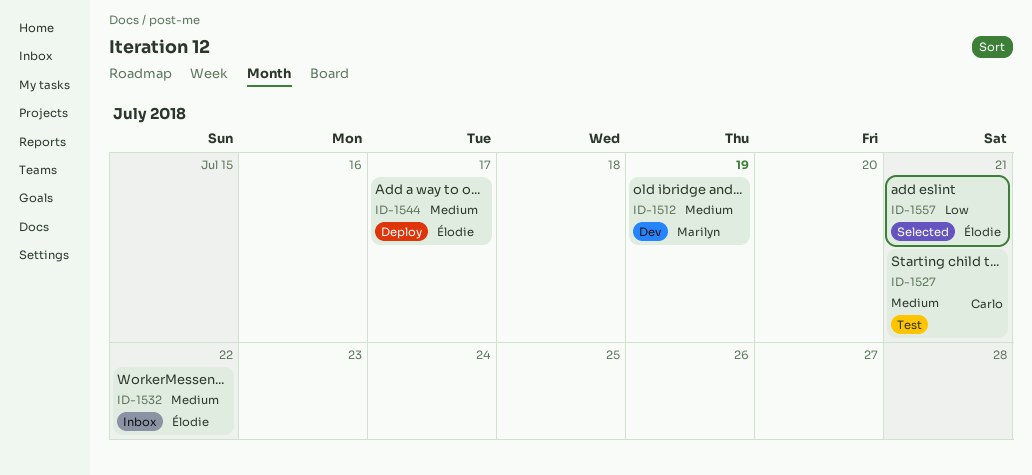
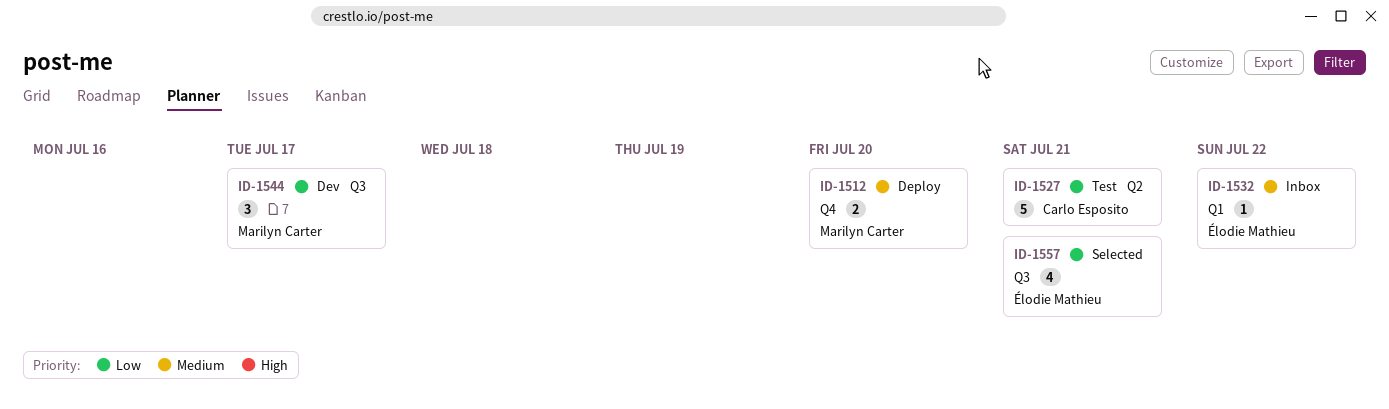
ID-1512, status: Dev -> Deploy
ID-1512, due: Jul 19 -> Jul 20
ID-1527, priority: Medium -> Low
ID-1544, status: Deploy -> Dev
ID-1544, owner: Élodie Mathieu -> Marilyn Carter
ID-1544, priority: Medium -> Low

